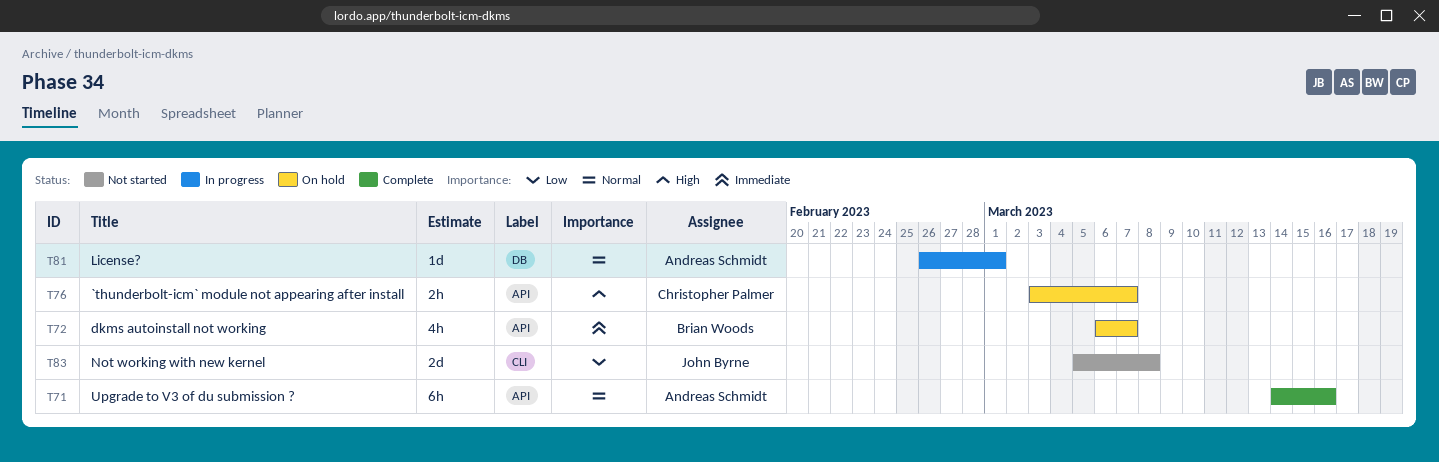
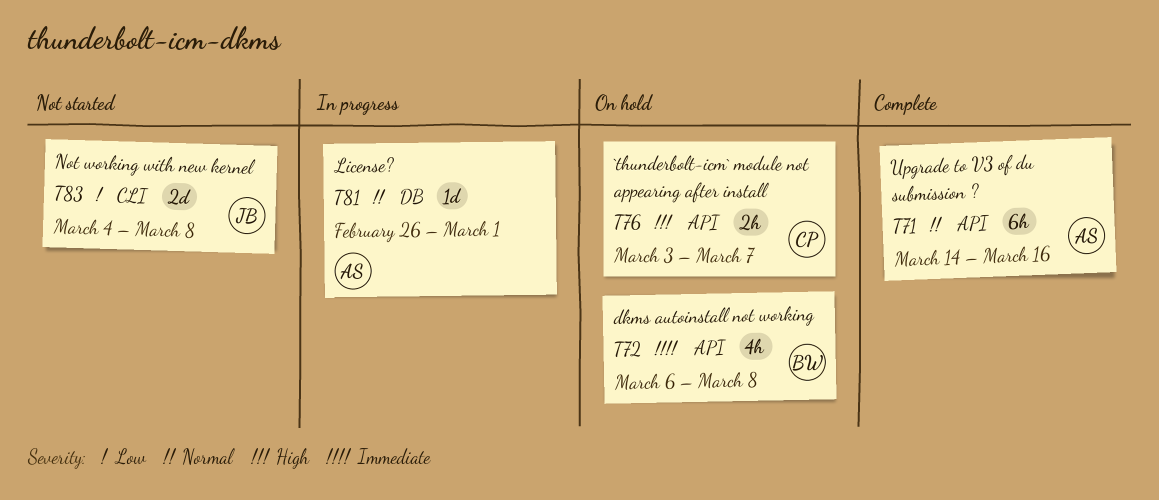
T72, due: Mar 7 -> Mar 8
T83, start: Mar 5 -> Mar 4

